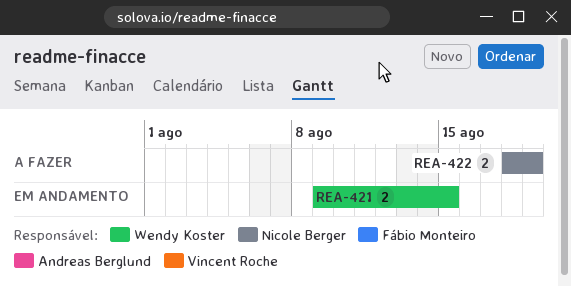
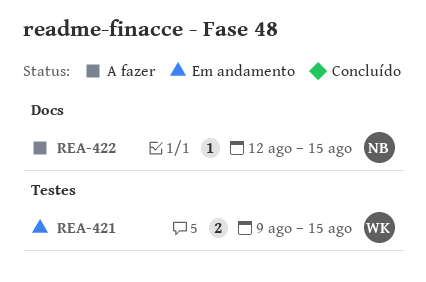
REA-422, estimate: 2 -> 1
REA-422, start: Aug 18 -> Aug 12
REA-422, due: Aug 19 -> Aug 15

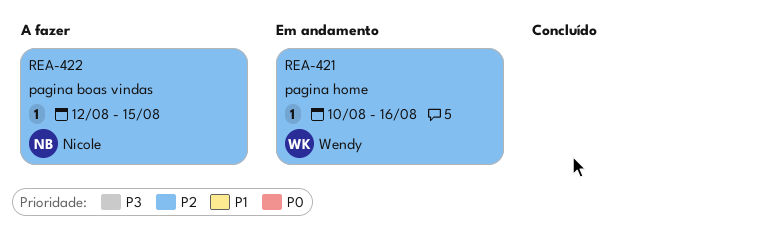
REA-421, estimate: 2 -> 1
REA-421, start: Aug 9 -> Aug 10
REA-421, due: Aug 15 -> Aug 16

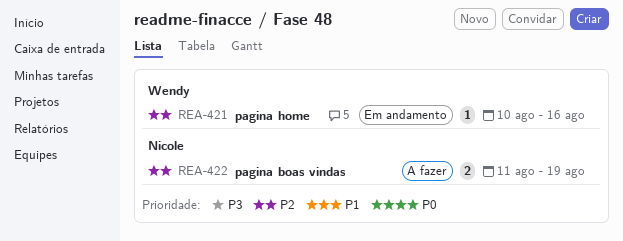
REA-422, estimate: 1 -> 2
REA-422, start: Aug 12 -> Aug 11
REA-422, due: Aug 15 -> Aug 19

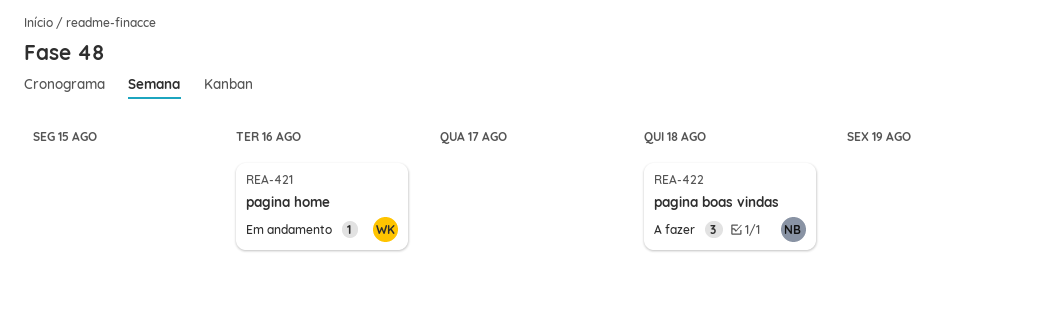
REA-422, estimate: 2 -> 3
REA-422, due: Aug 19 -> Aug 18

